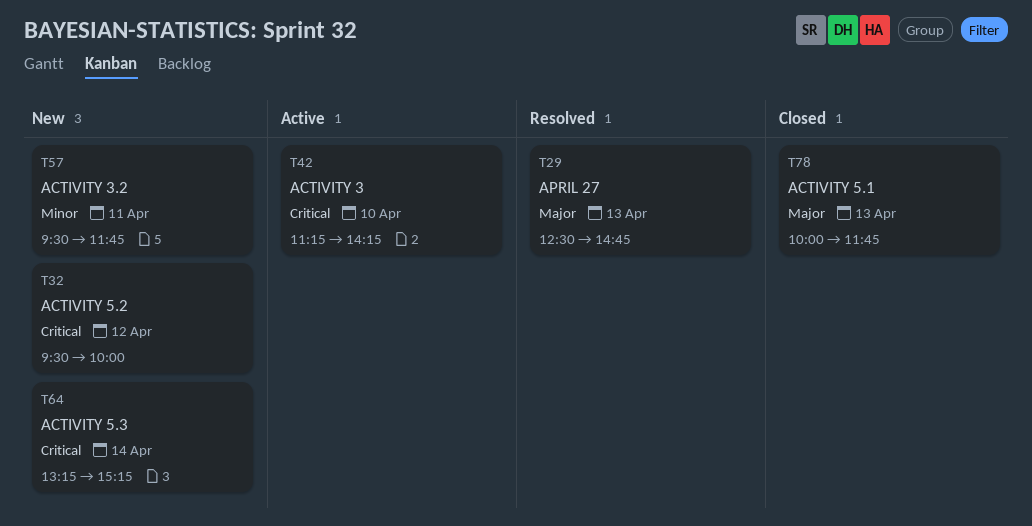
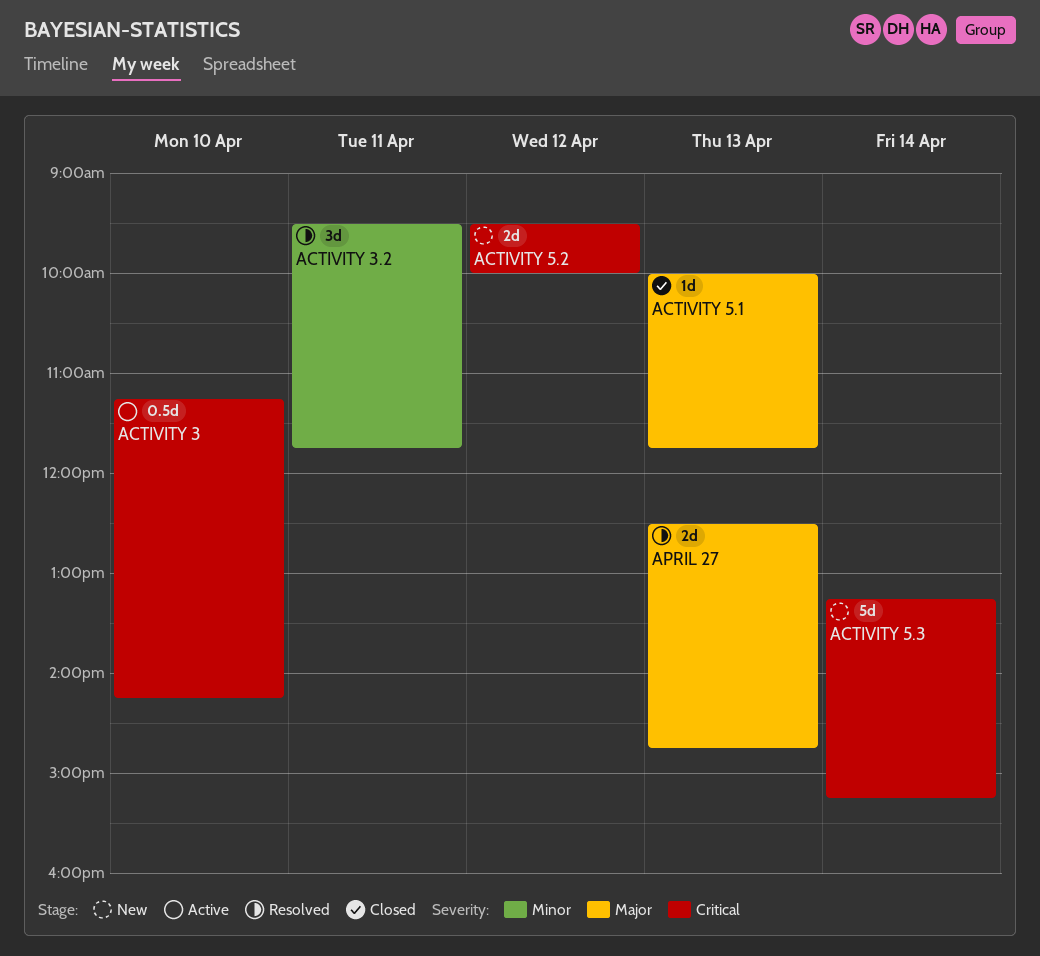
ACTIVITY 3.2, status: New -> Resolved

